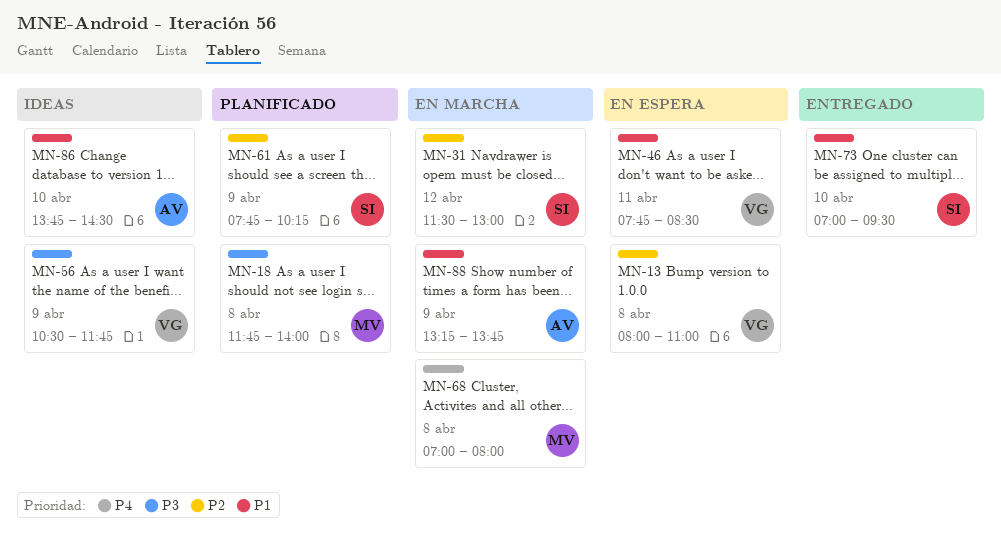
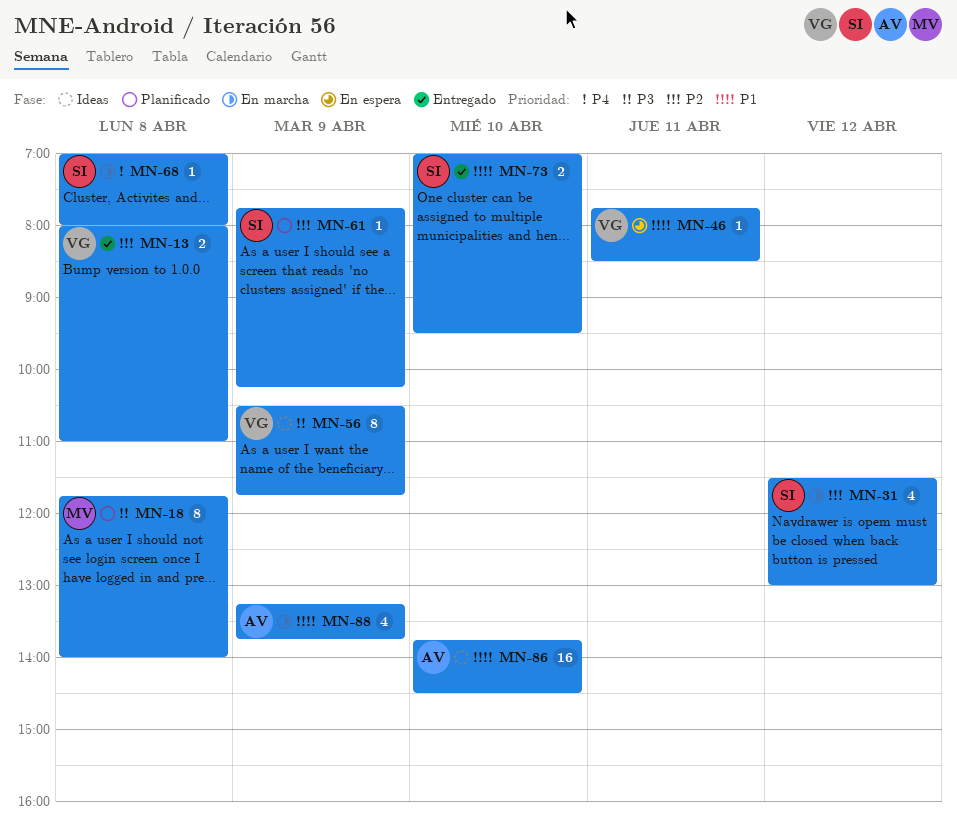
MN-13, status: En espera -> Entregado
MN-68, owner: MV -> SI

